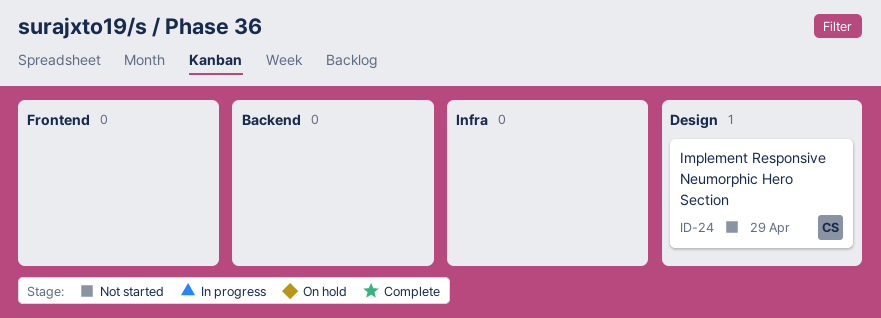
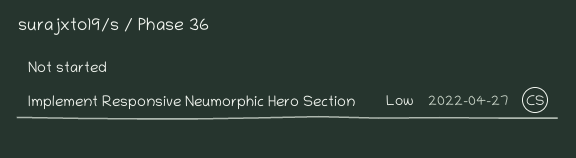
Implement Responsive Neumorphic Hero Section, due: Apr 29 -> Apr 27

